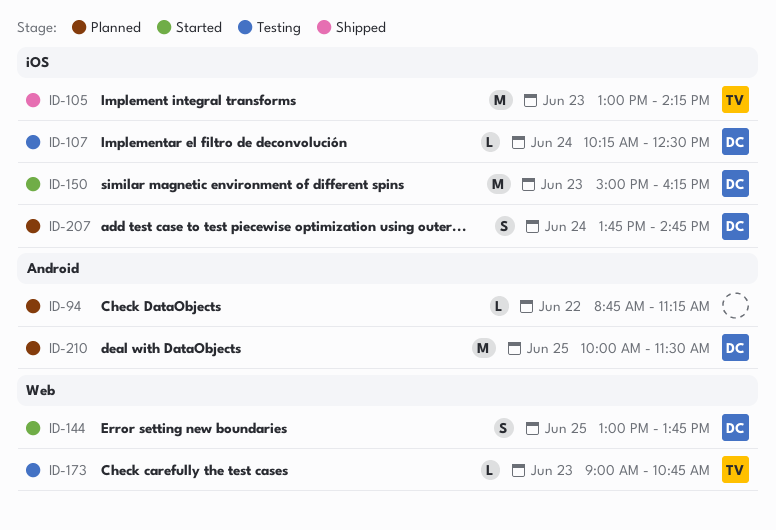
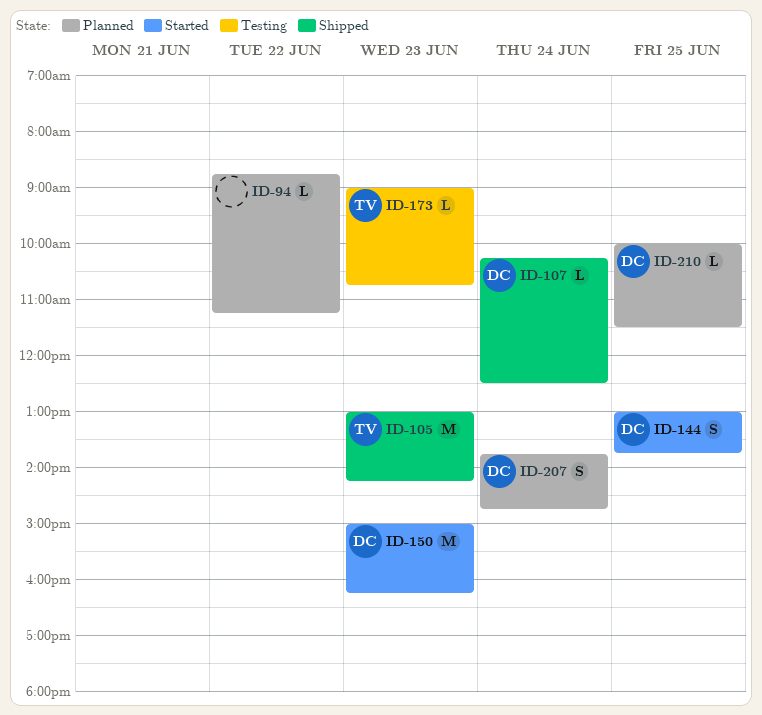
ID-107, status: Testing -> Shipped
ID-210, estimate: M -> L

